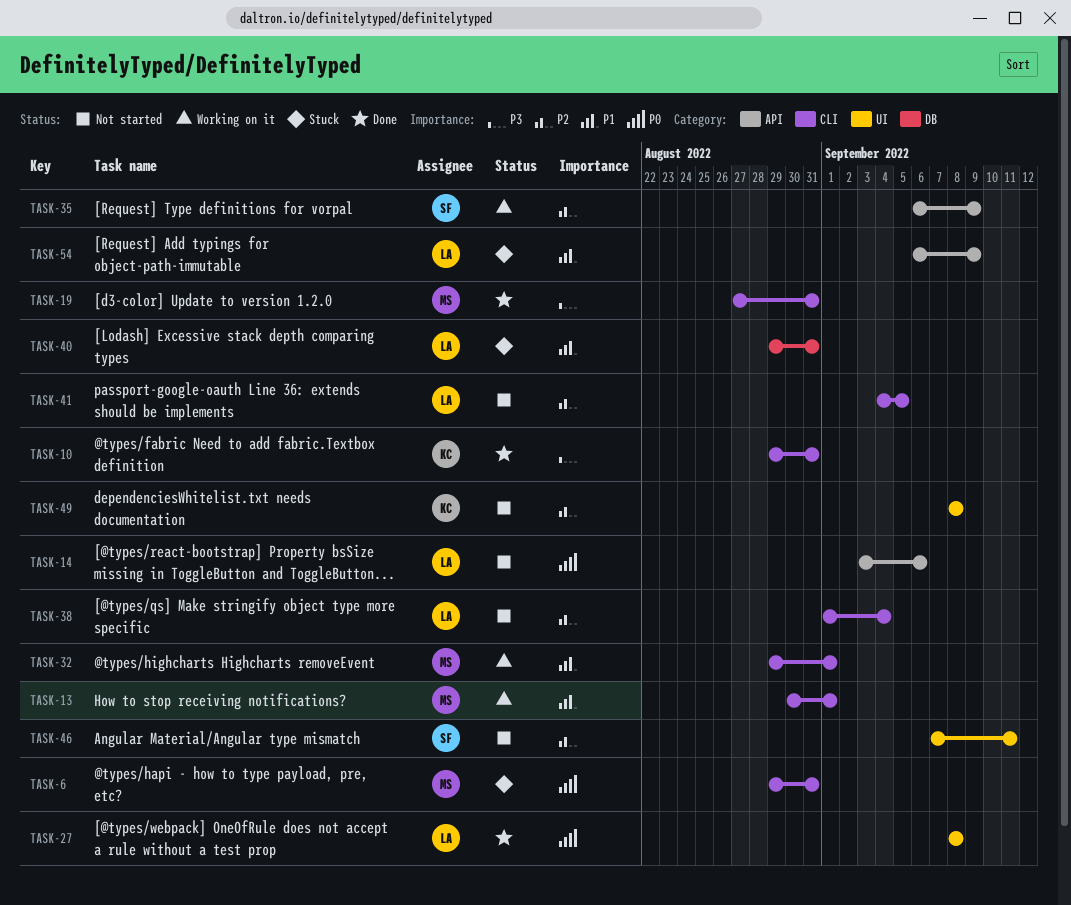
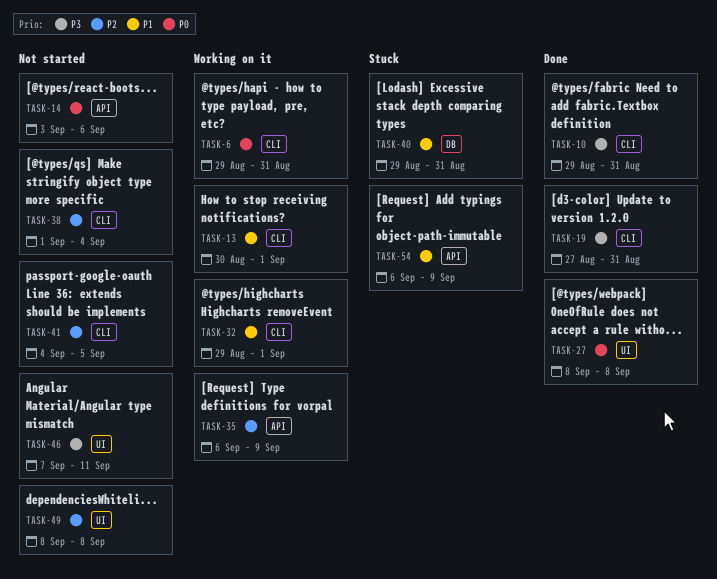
TASK-6, status: Stuck -> Working on it
TASK-46, priority: P2 -> P3

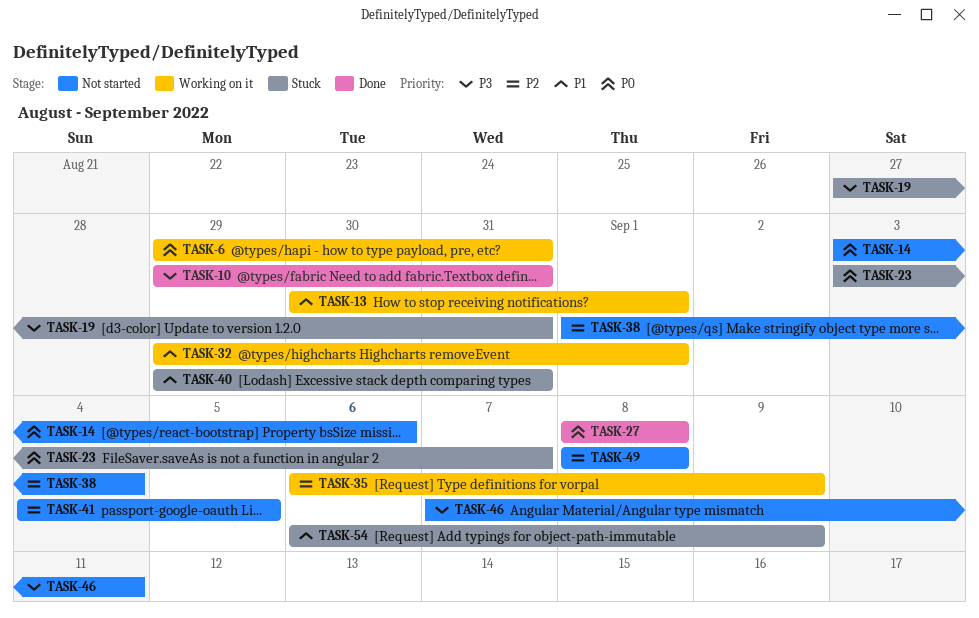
TASK-19, status: Done -> Stuck
TASK-23: none -> present

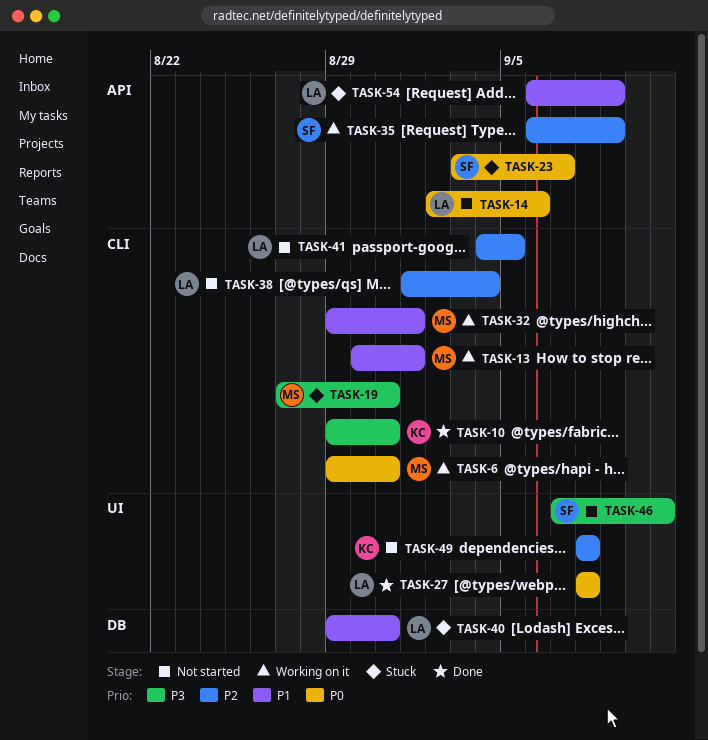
TASK-14, start: Sep 3 -> Sep 2

